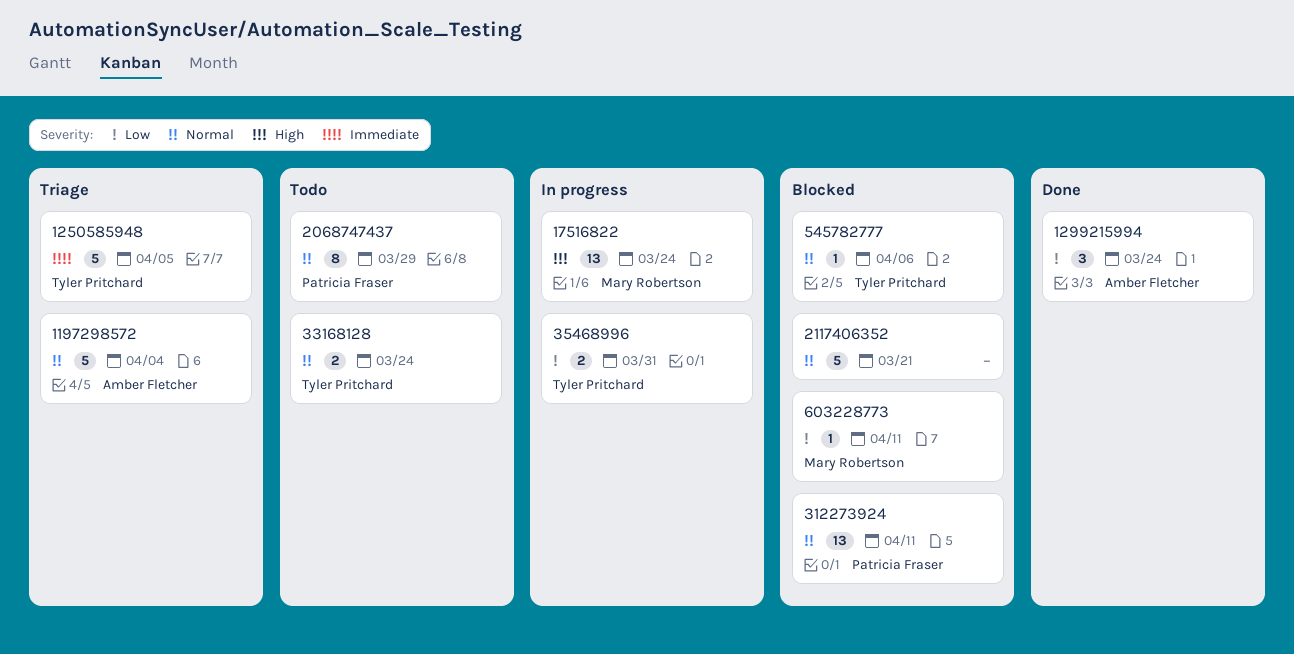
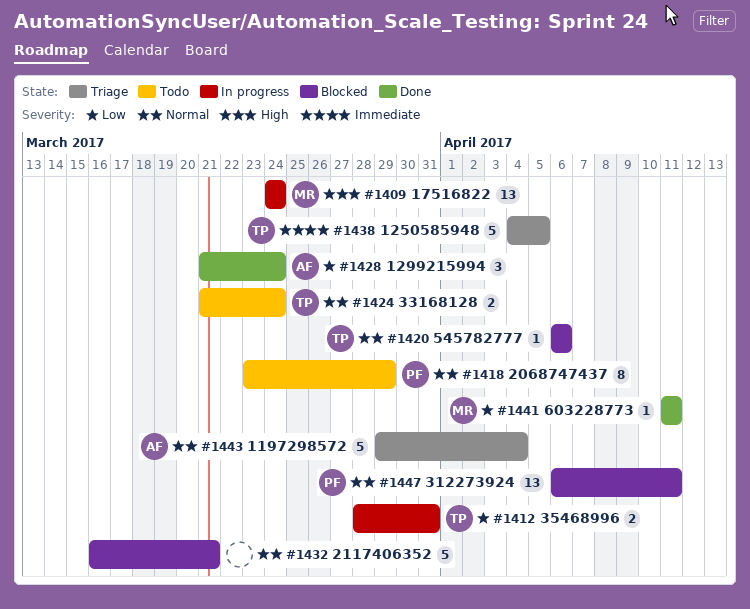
603228773, status: Blocked -> Done

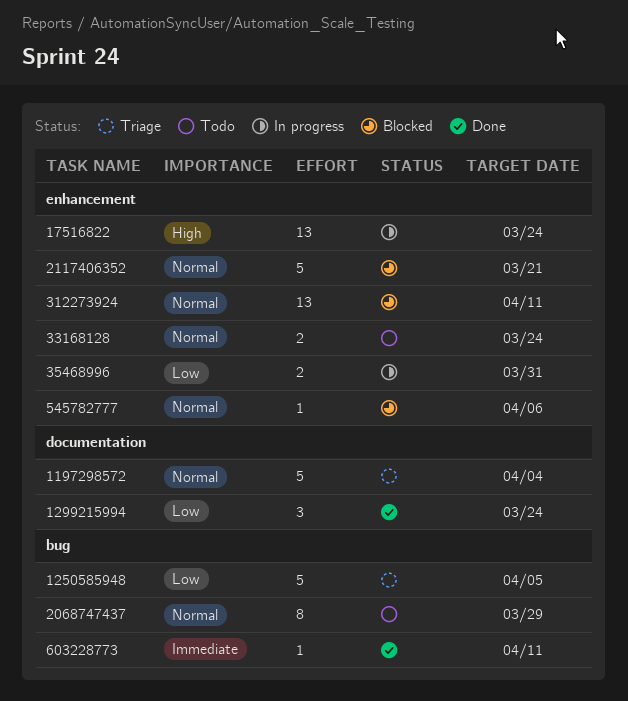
1250585948, priority: Immediate -> Low
603228773, priority: Low -> Immediate

